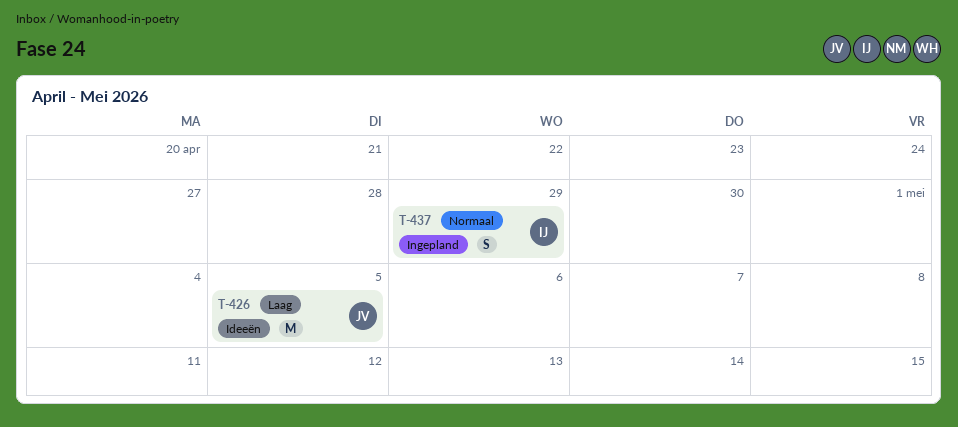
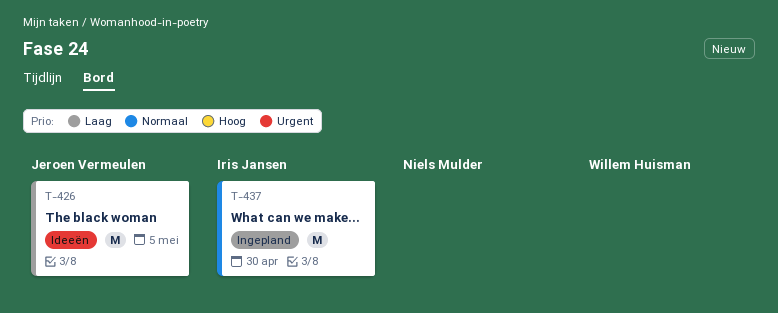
T-437, estimate: S -> M
T-437, due: Apr 29 -> Apr 30

